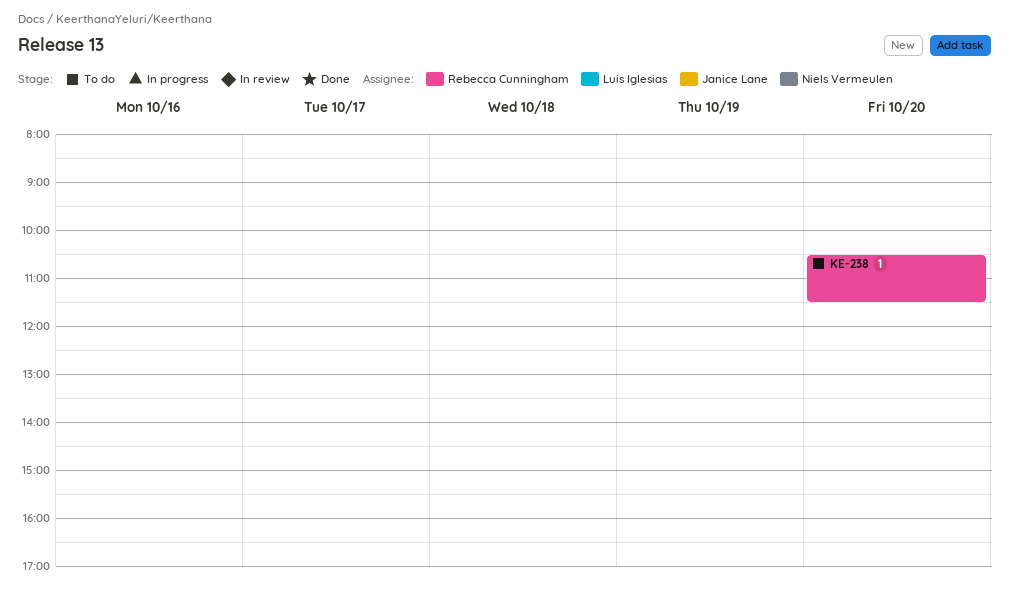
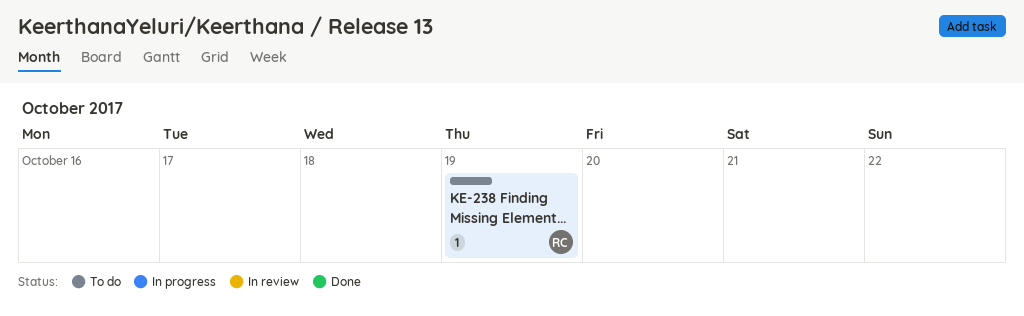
KE-238, day: Oct 20 -> Oct 19

